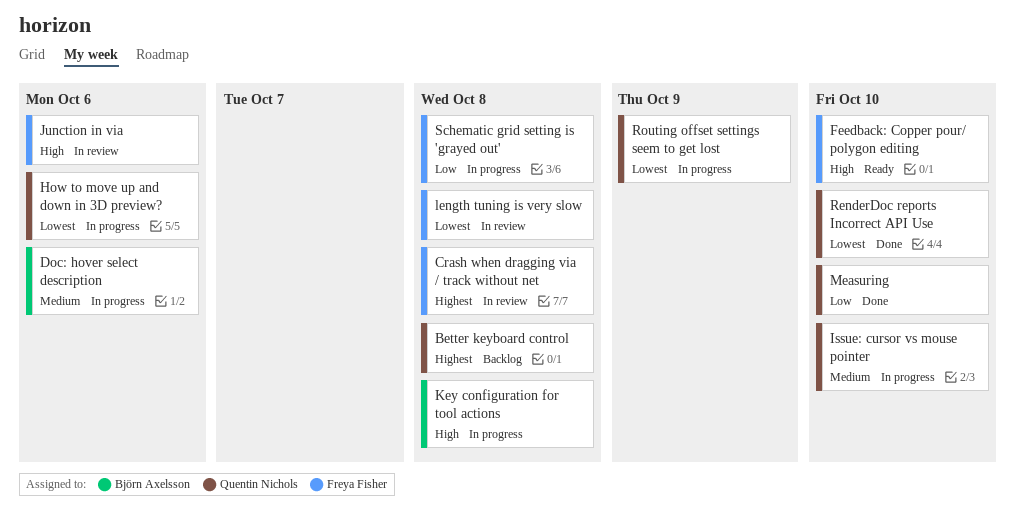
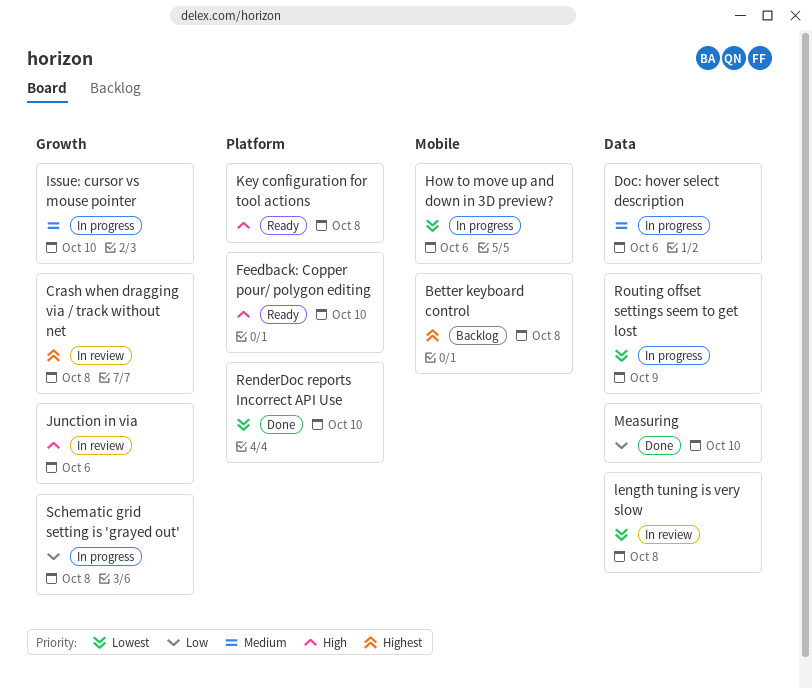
Key configuration for tool actions, status: In progress -> Ready

